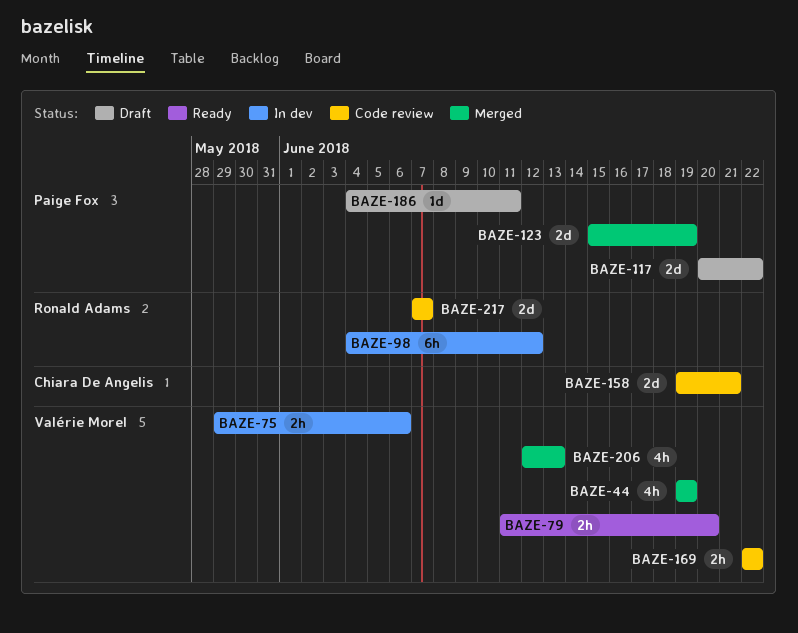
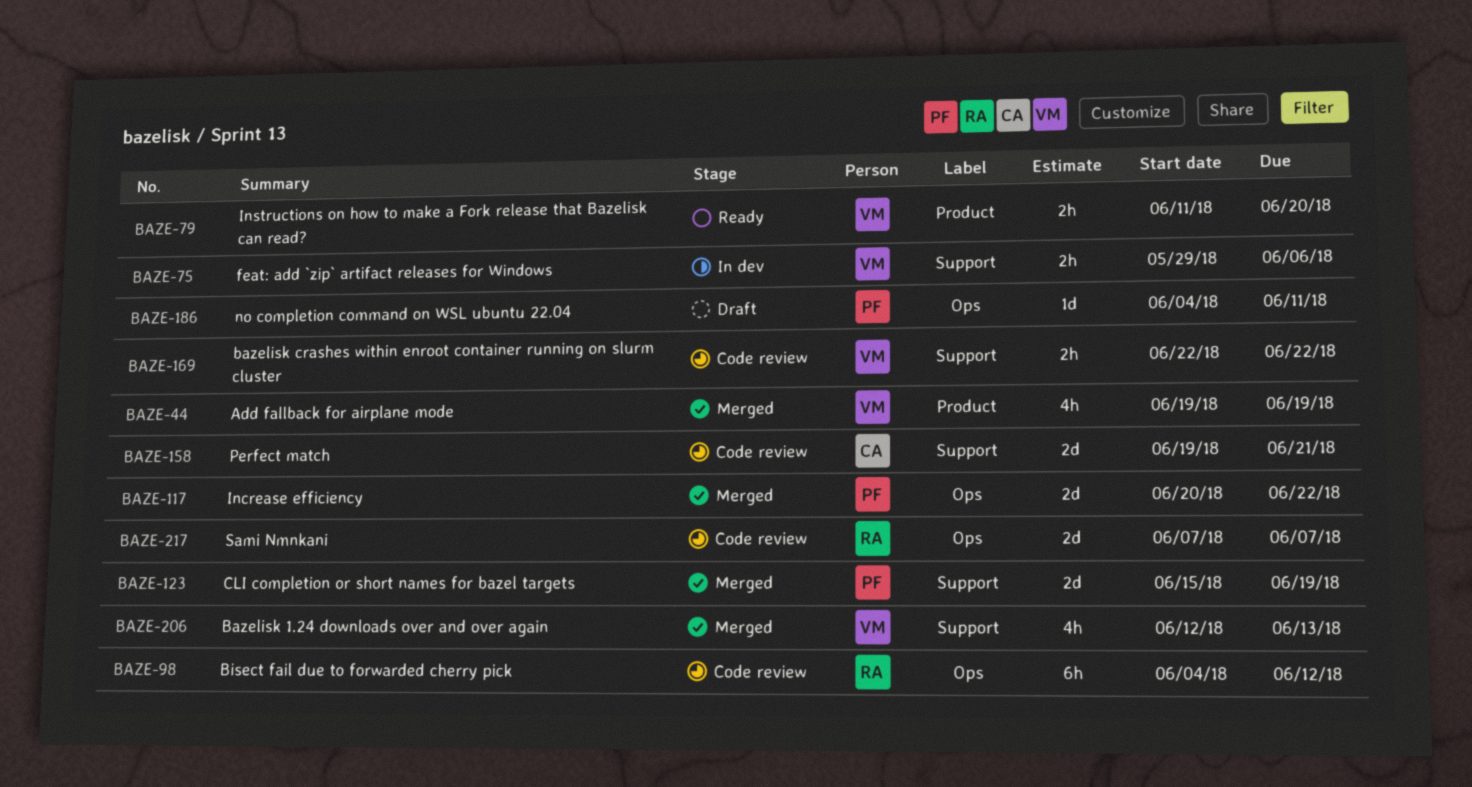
BAZE-98, status: In dev -> Code review
BAZE-117, status: Draft -> Merged

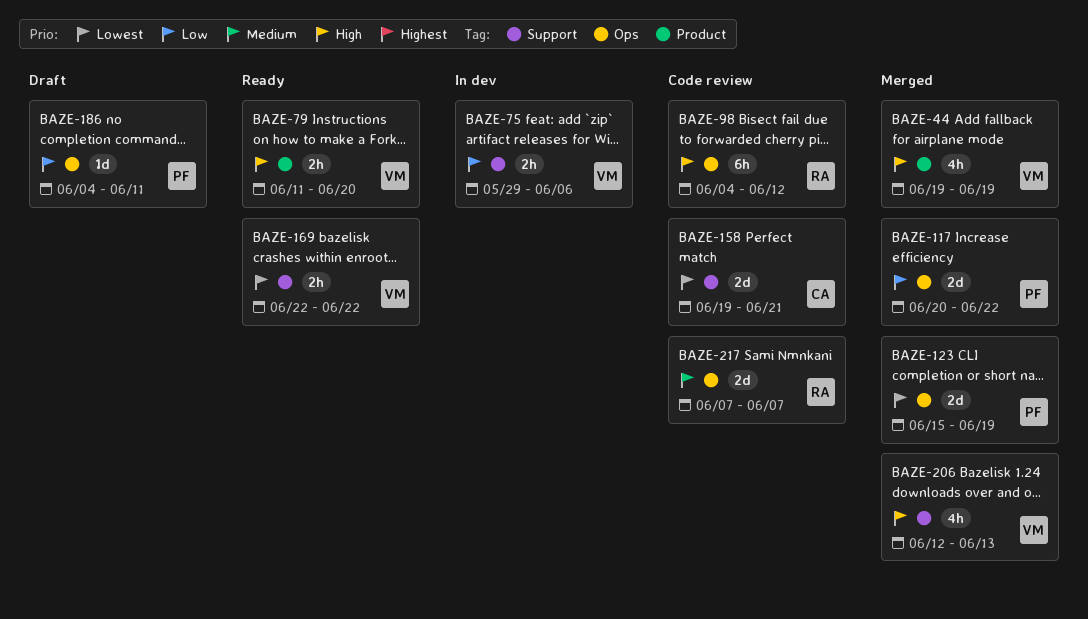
BAZE-123, label: Support -> Ops
BAZE-169, status: Code review -> Ready

